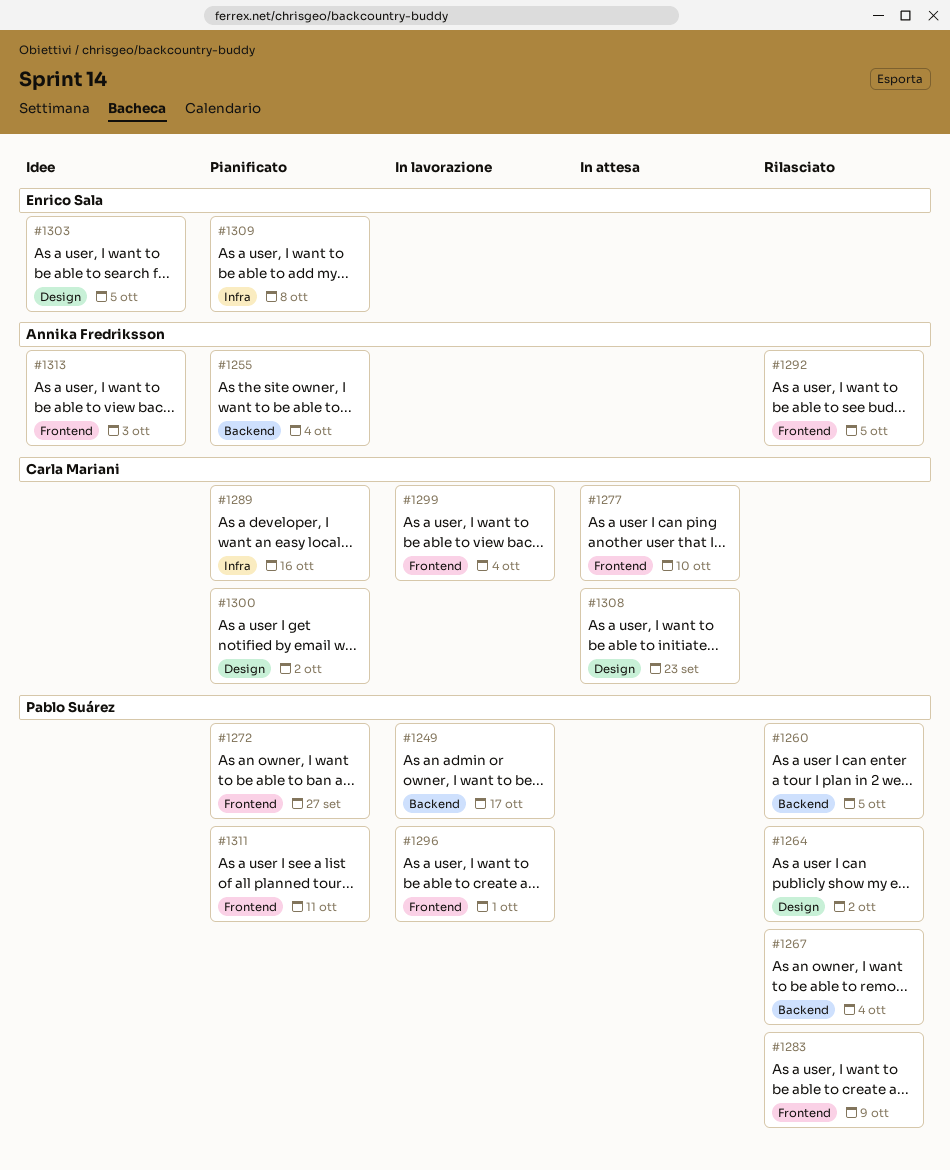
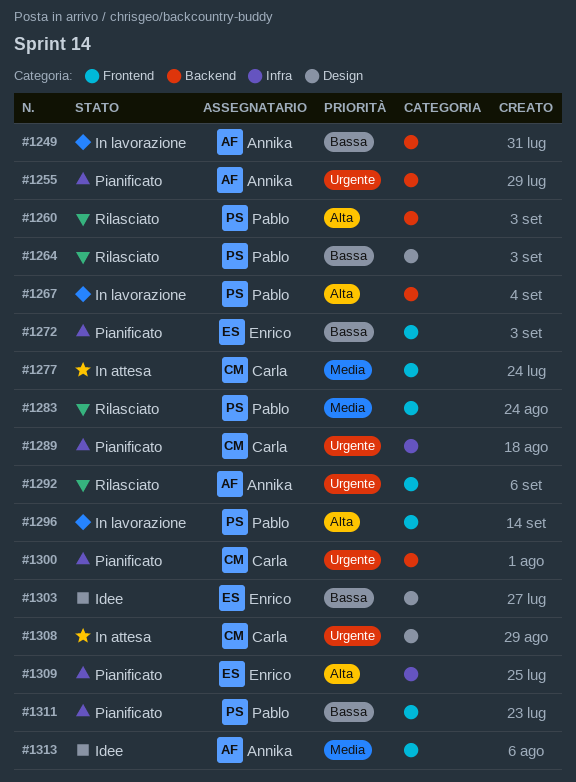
#1249, owner: Pablo Suárez -> Annika Fredriksson
#1267, status: Rilasciato -> In lavorazione
#1272, owner: Pablo Suárez -> Enrico Sala
#1299: present -> none
#1300, label: Design -> Backend

